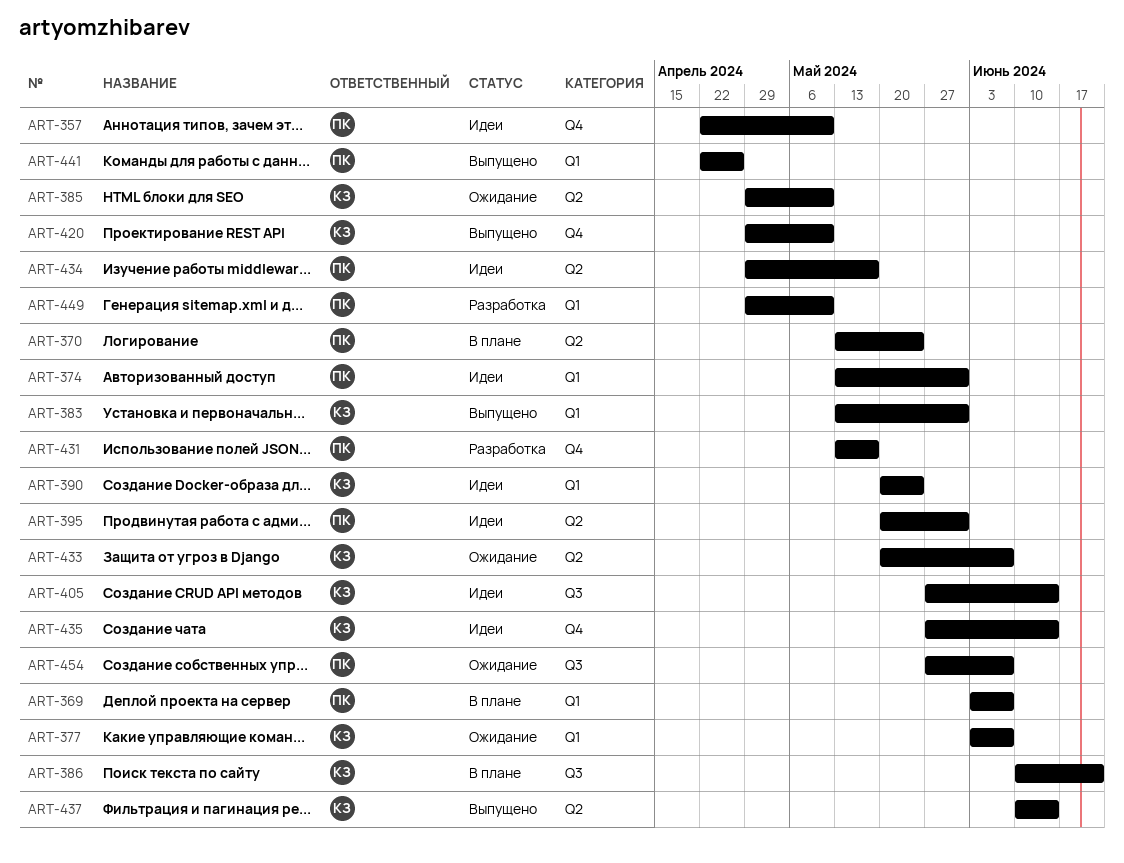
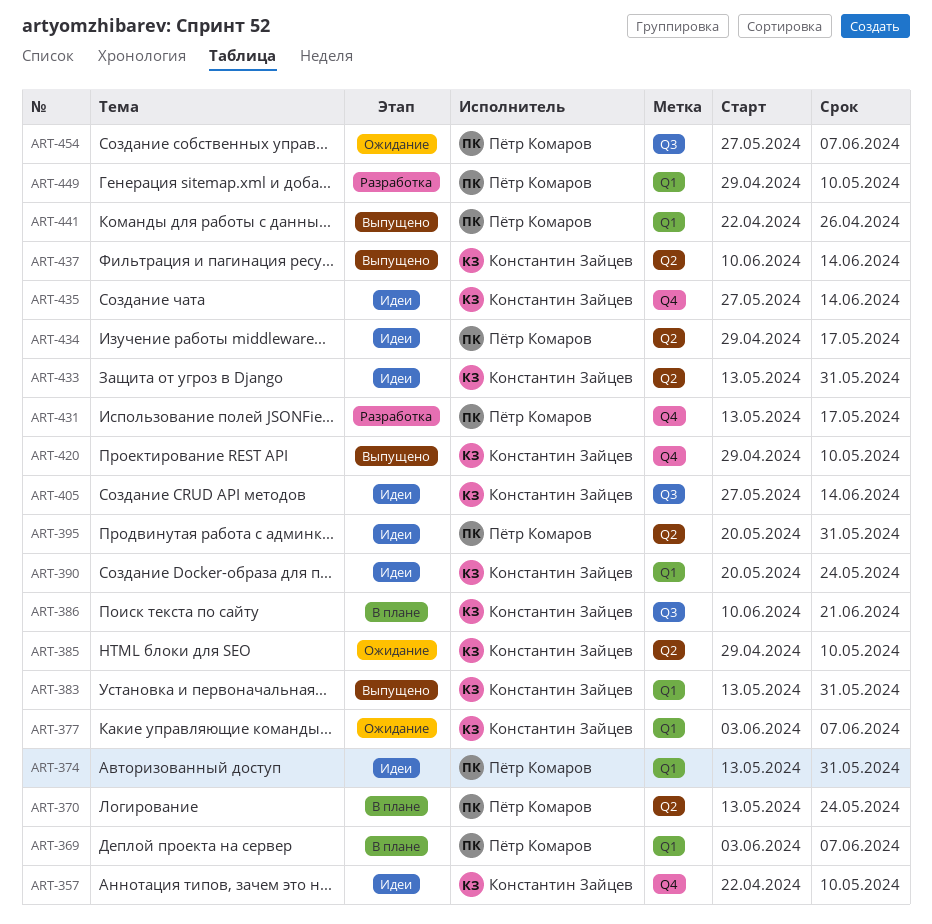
ART-357, owner: Пётр Комаров -> Константин Зайцев
ART-433, status: Ожидание -> Идеи
ART-433, start: May 20 -> May 13
ART-433, due: Jun 7 -> May 31

